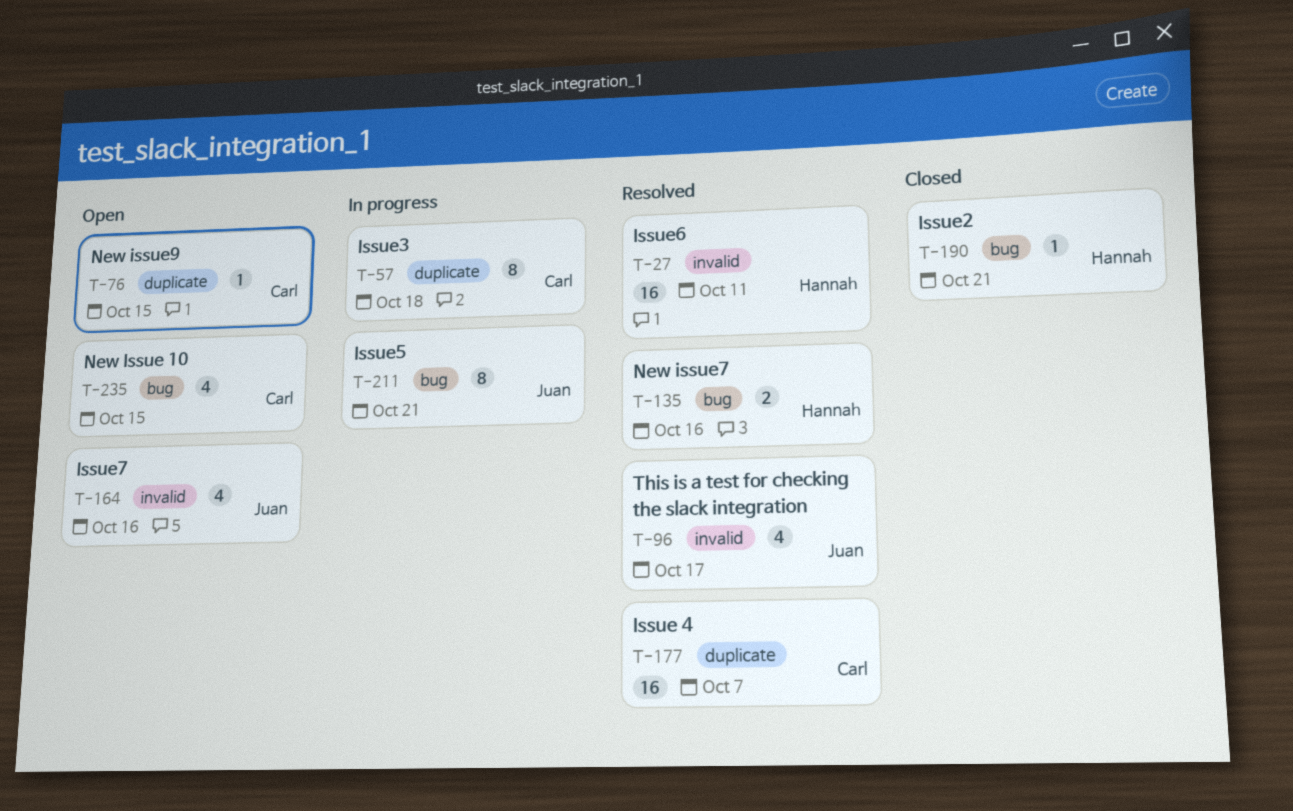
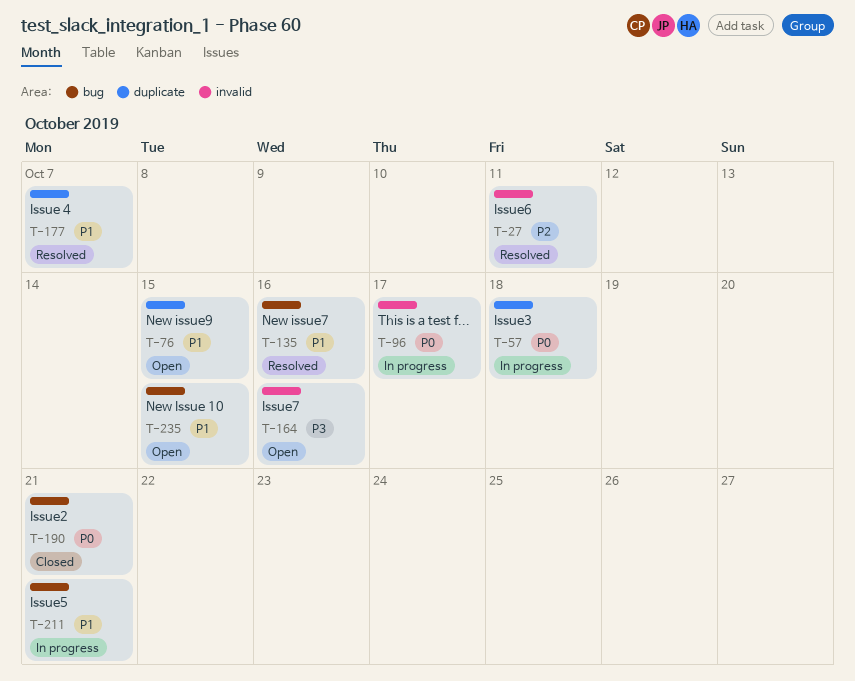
T-96, status: Resolved -> In progress

